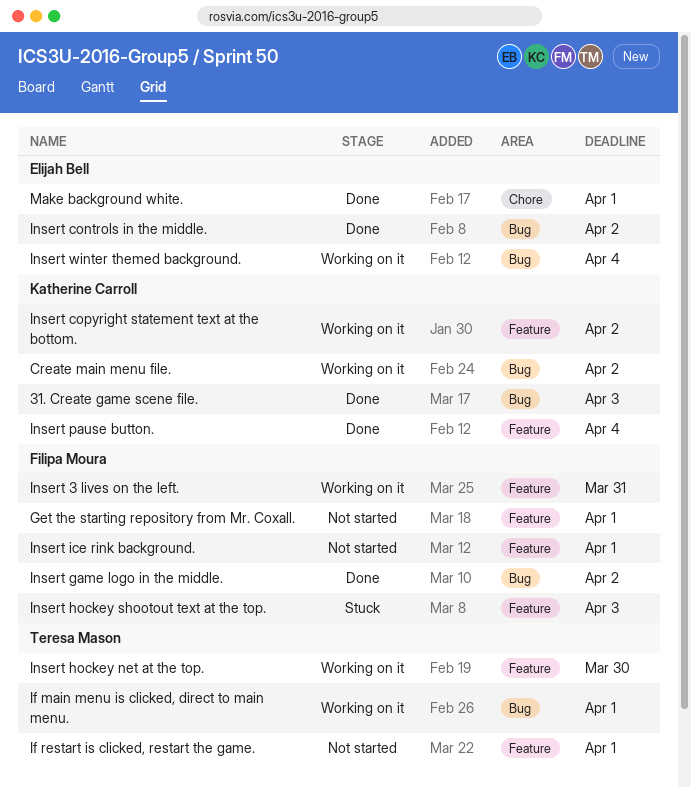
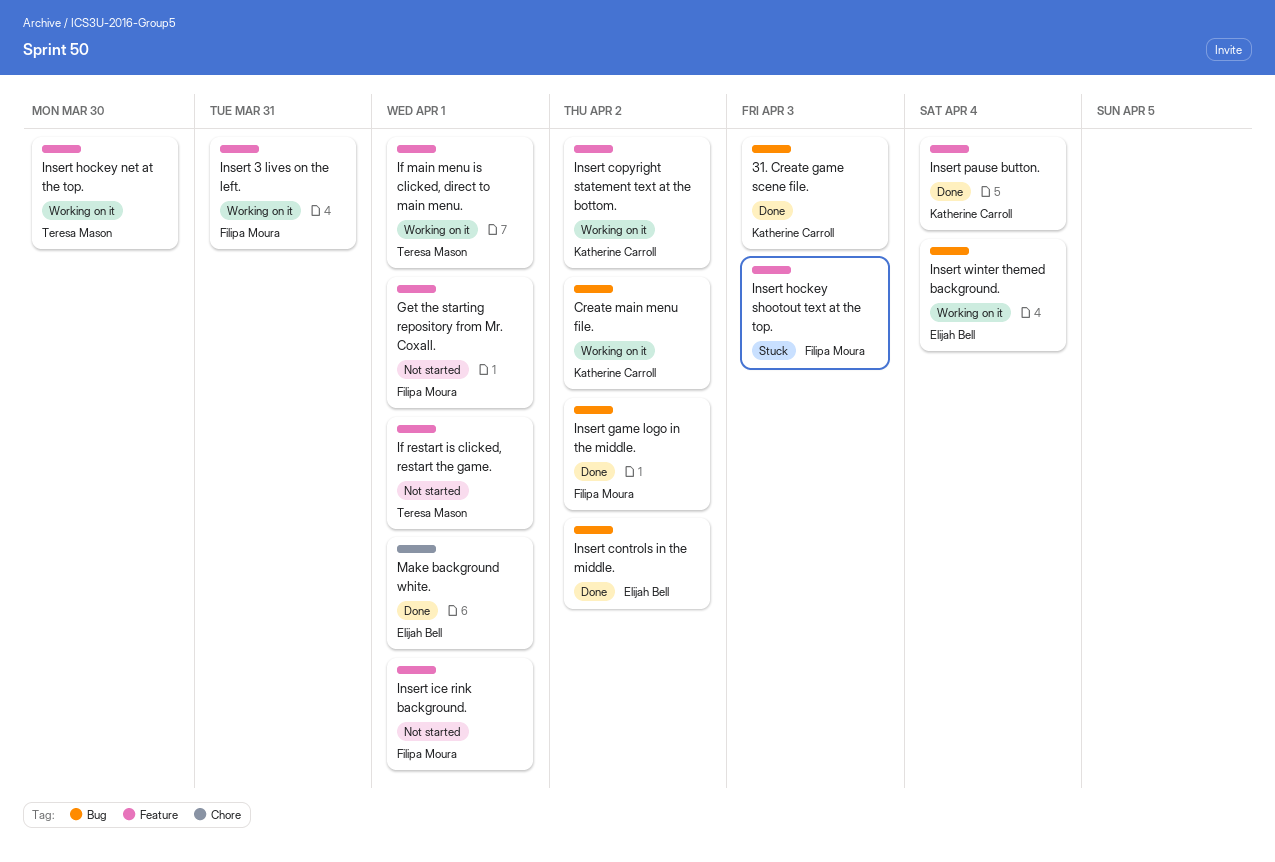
If main menu is clicked, direct to main menu., label: Bug -> Feature

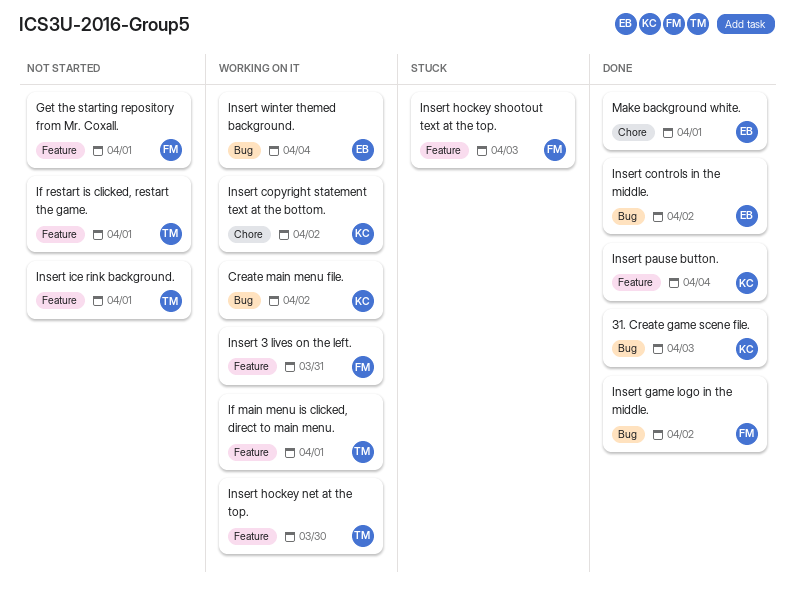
Insert copyright statement text at the bottom., label: Feature -> Chore
Insert ice rink background., owner: Filipa Moura -> Teresa Mason

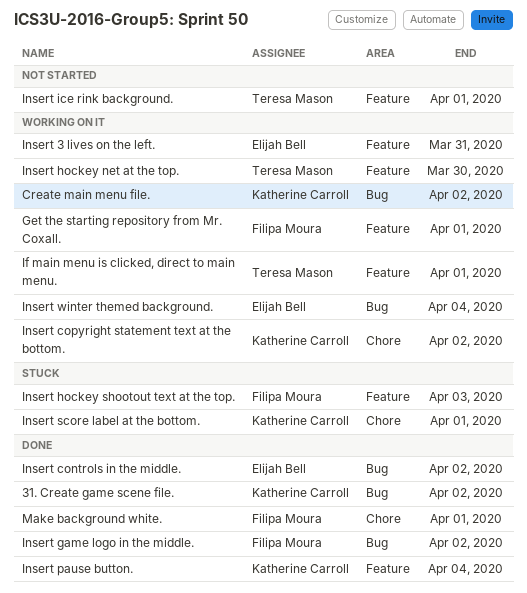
31. Create game scene file., due: Apr 3 -> Apr 2
Get the starting repository from Mr. Coxall., status: Not started -> Working on it
If restart is clicked, restart the game.: present -> none
Insert 3 lives on the left., owner: Filipa Moura -> Elijah Bell
Insert score label at the bottom.: none -> present
Make background white., owner: Elijah Bell -> Filipa Moura

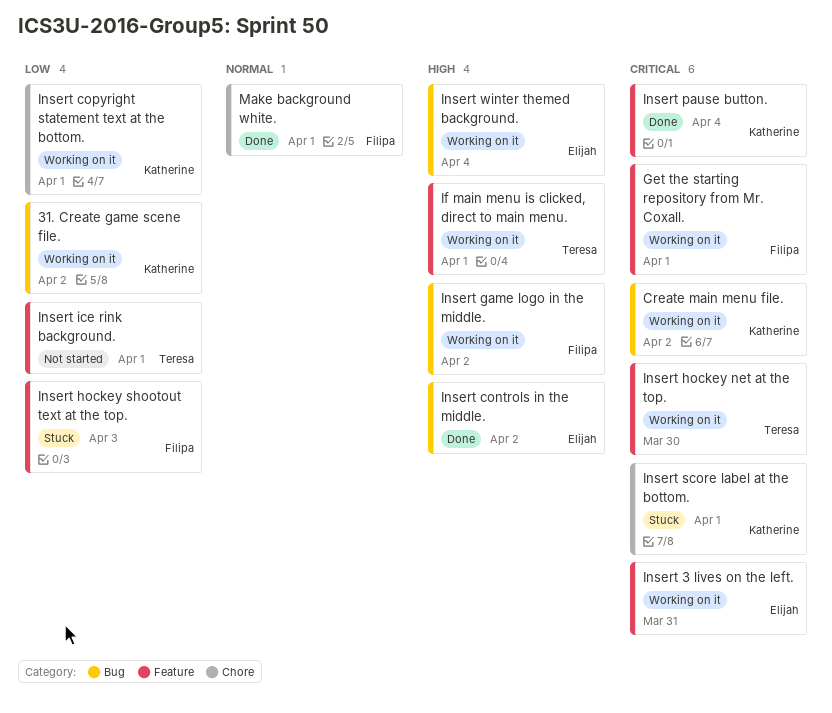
31. Create game scene file., status: Done -> Working on it
Insert copyright statement text at the bottom., due: Apr 2 -> Apr 1
Insert game logo in the middle., status: Done -> Working on it

